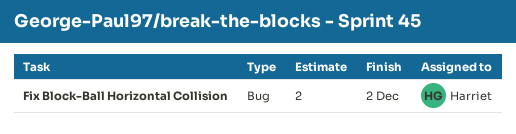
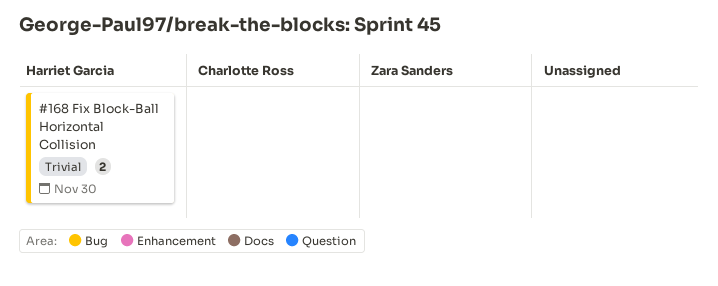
Fix Block-Ball Horizontal Collision, due: Dec 2 -> Nov 30

